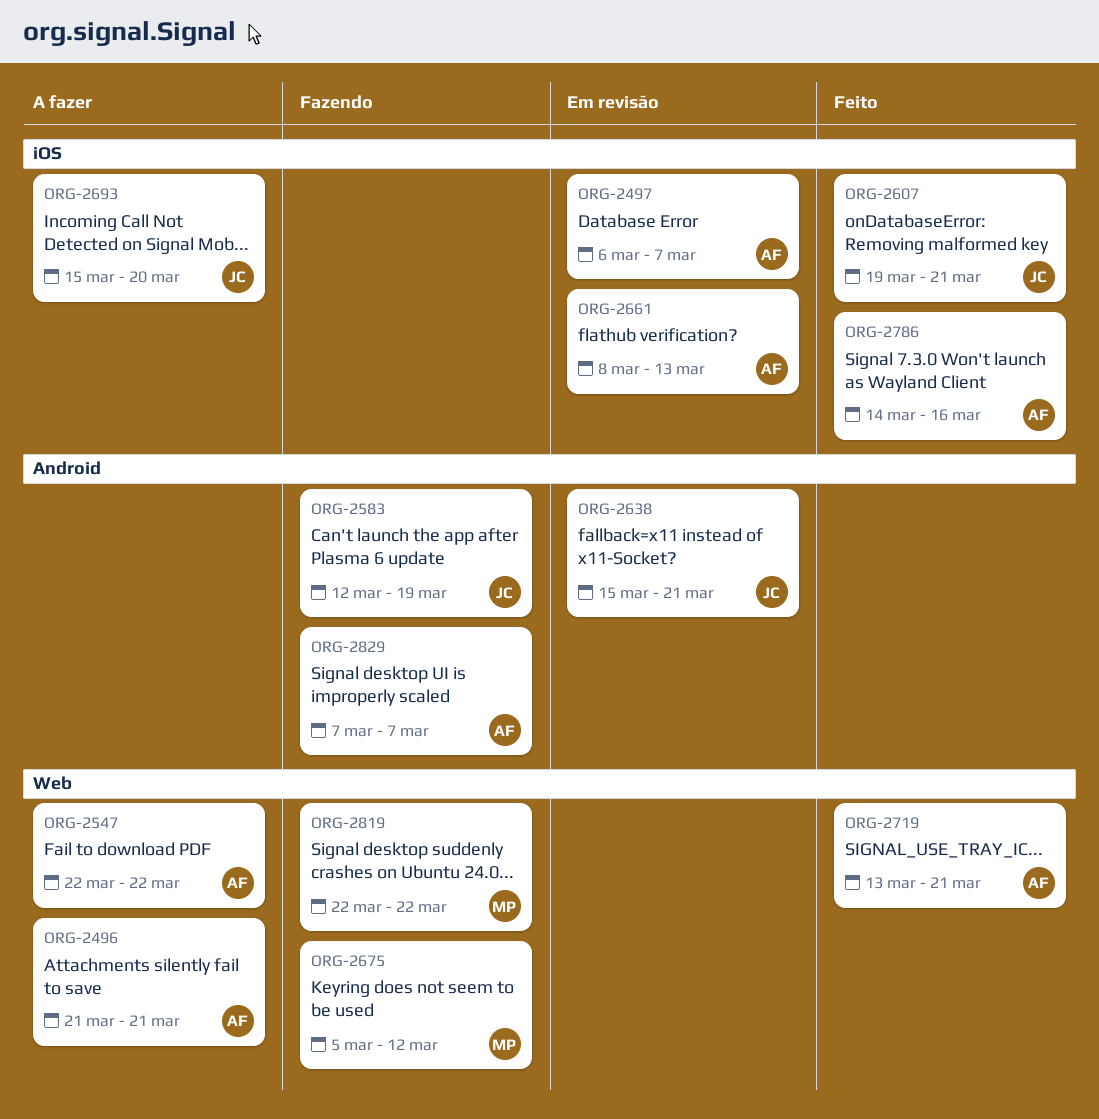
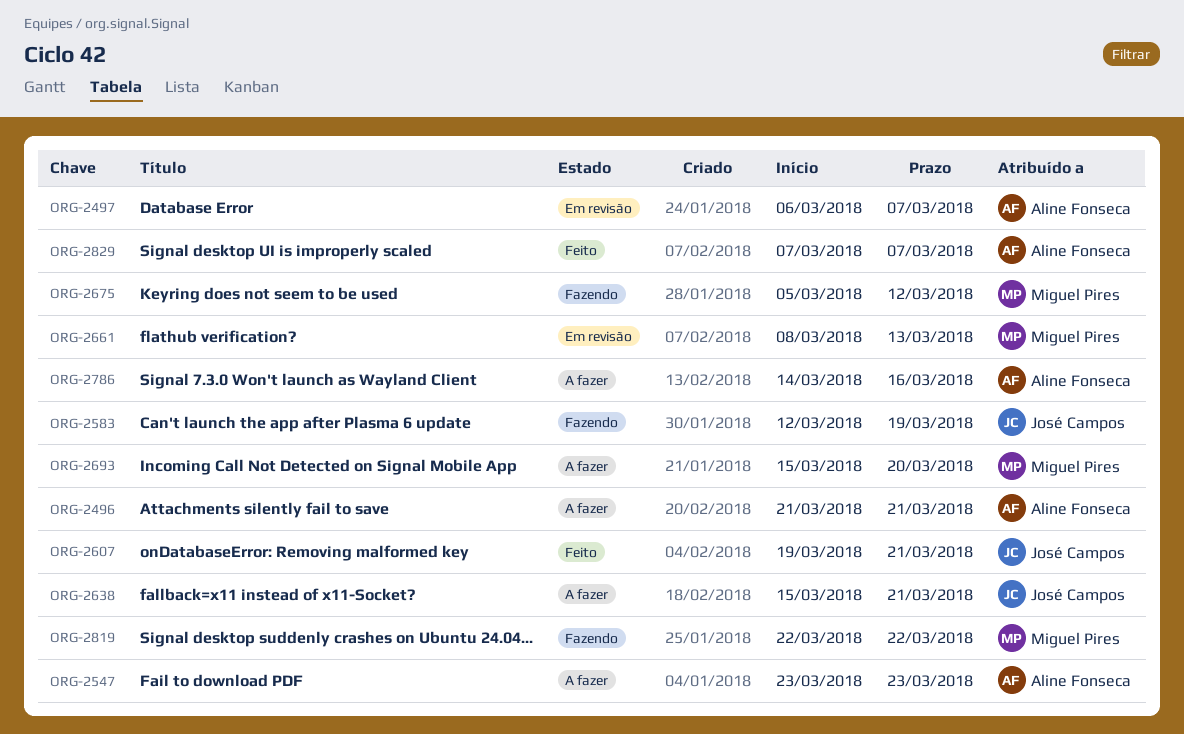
ORG-2547, start: Mar 22 -> Mar 23
ORG-2547, due: Mar 22 -> Mar 23
ORG-2638, status: Em revisão -> A fazer
ORG-2661, owner: Aline Fonseca -> Miguel Pires
ORG-2693, owner: José Campos -> Miguel Pires
ORG-2719: present -> none
ORG-2786, status: Feito -> A fazer
ORG-2829, status: Fazendo -> Feito

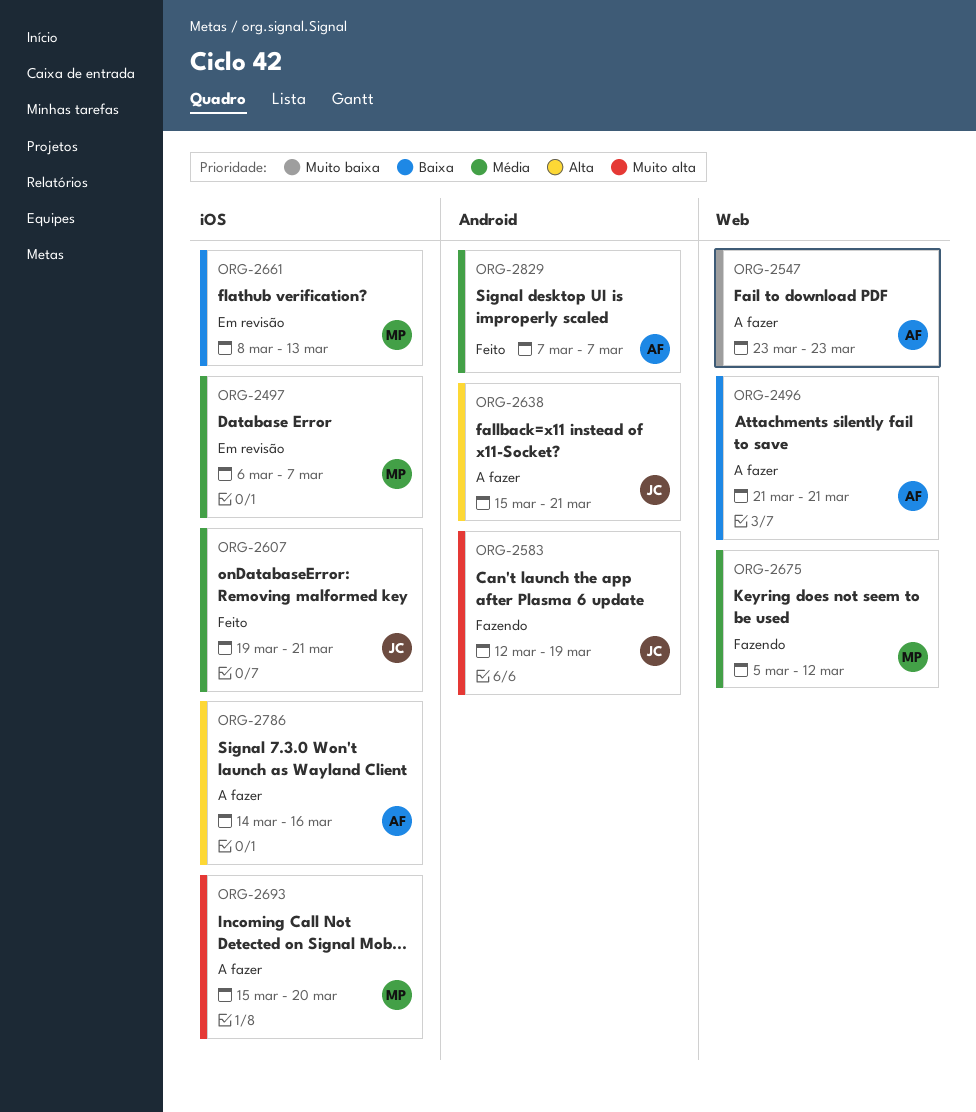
ORG-2497, owner: Aline Fonseca -> Miguel Pires
ORG-2819: present -> none

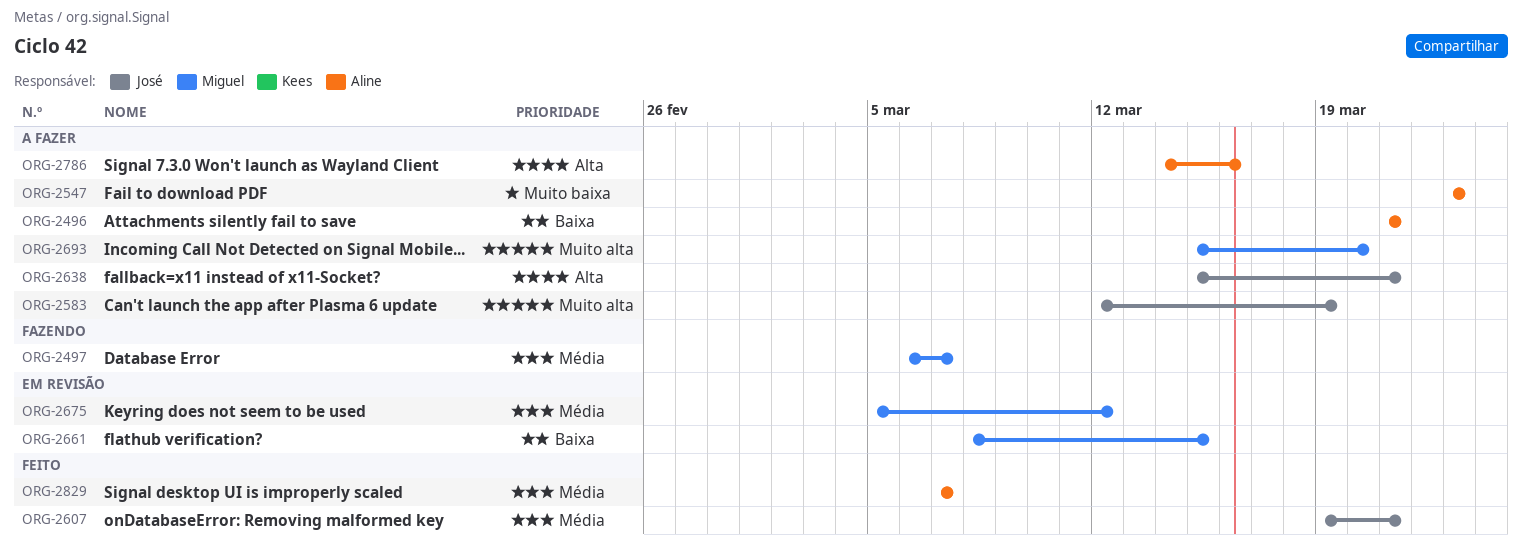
ORG-2497, status: Em revisão -> Fazendo
ORG-2583, status: Fazendo -> A fazer
ORG-2661, due: Mar 13 -> Mar 15
ORG-2675, status: Fazendo -> Em revisão

